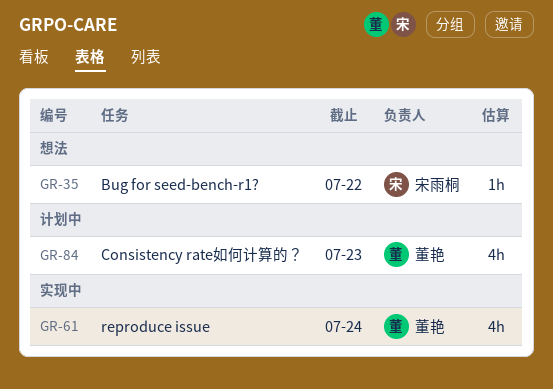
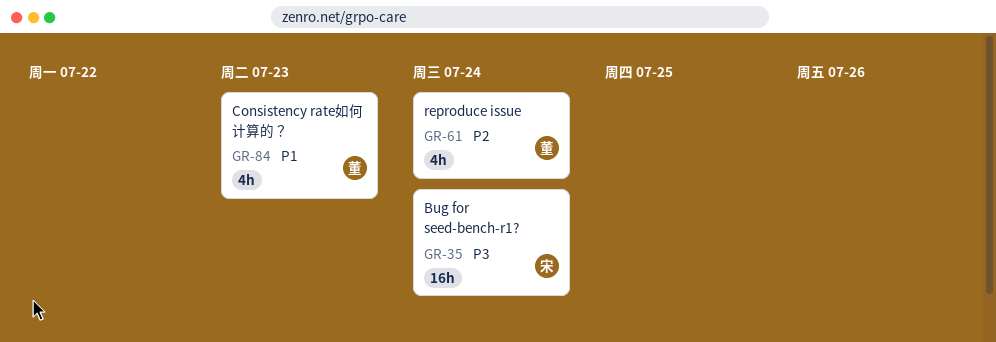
GR-35, estimate: 1h -> 16h
GR-35, due: Jul 22 -> Jul 24

